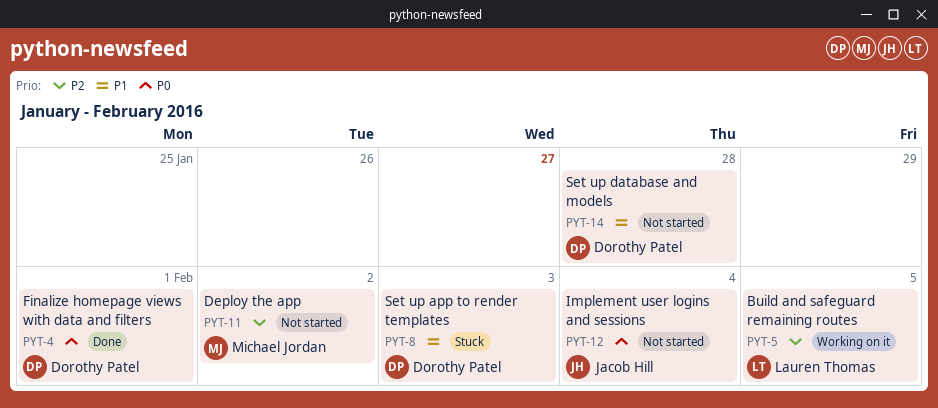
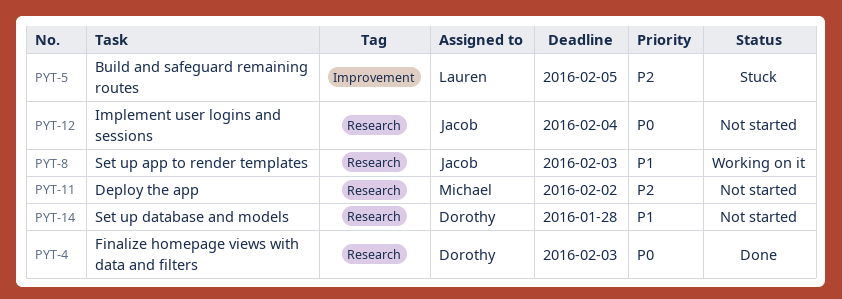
PYT-4, due: Feb 1 -> Feb 3
PYT-5, status: Working on it -> Stuck
PYT-8, status: Stuck -> Working on it
PYT-8, owner: Dorothy Patel -> Jacob Hill

